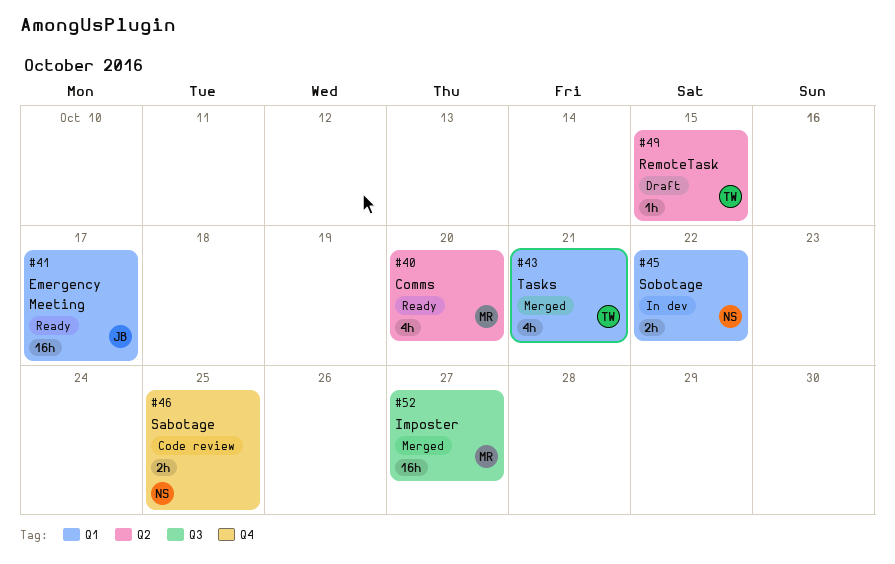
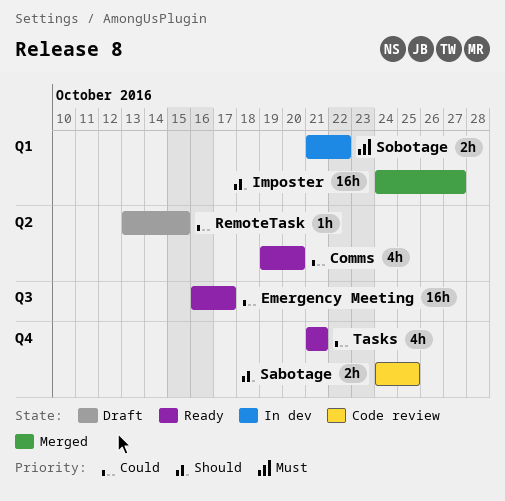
Emergency Meeting, label: Q1 -> Q3
Imposter, label: Q3 -> Q1
Tasks, status: Merged -> Ready
Tasks, label: Q1 -> Q4

